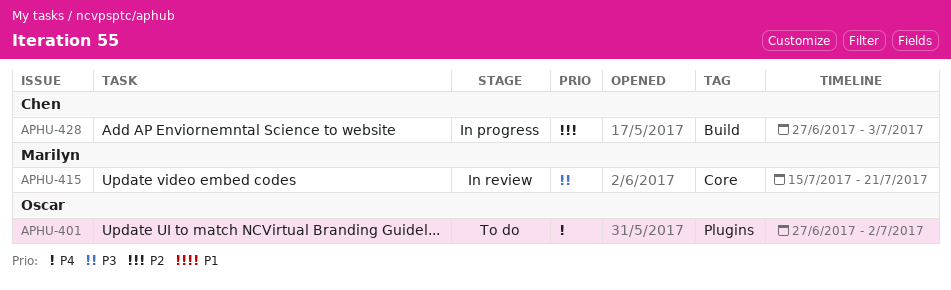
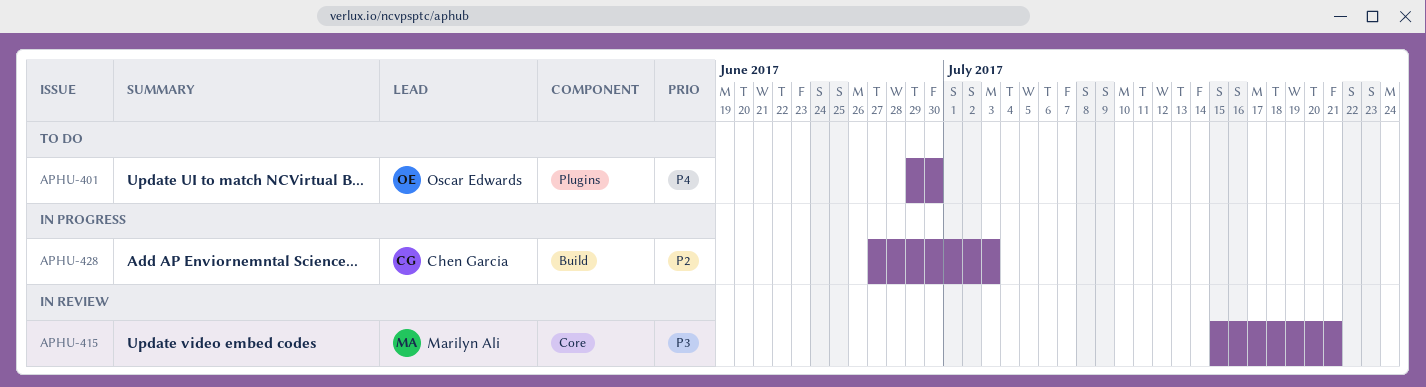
APHU-401, start: Jun 27 -> Jun 29
APHU-401, due: Jul 2 -> Jun 30

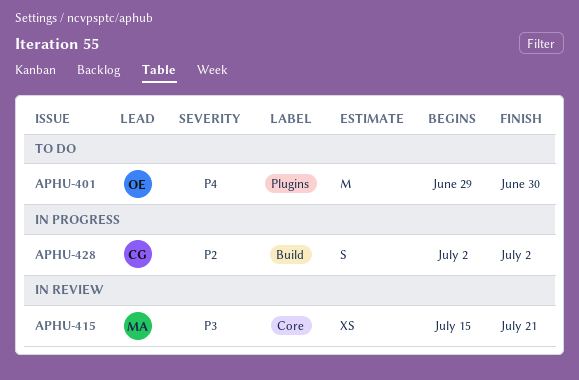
APHU-428, start: Jun 27 -> Jul 2
APHU-428, due: Jul 3 -> Jul 2

